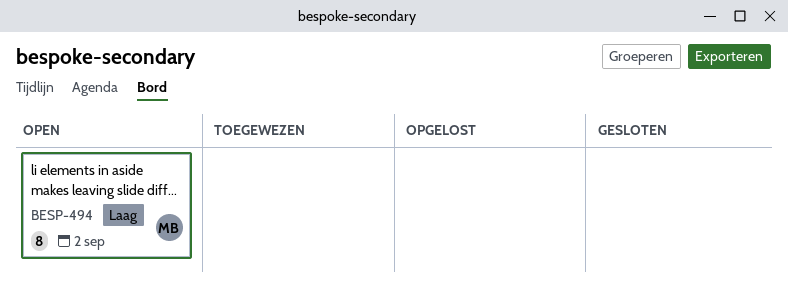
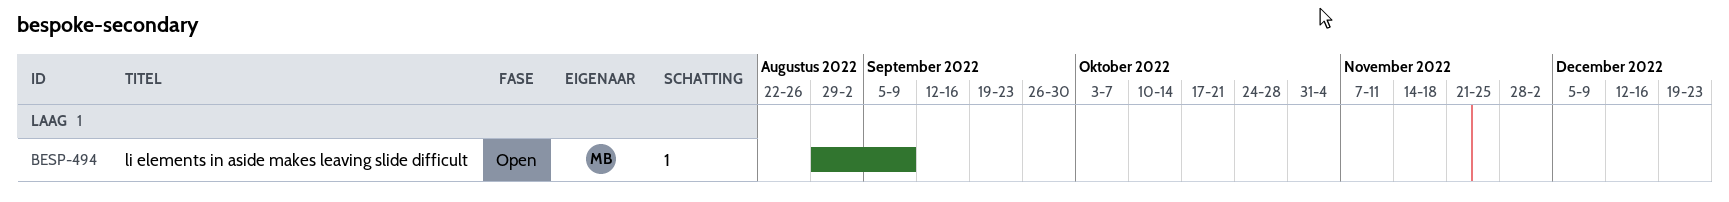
BESP-494, estimate: 8 -> 1
BESP-494, due: Sep 2 -> Sep 9

